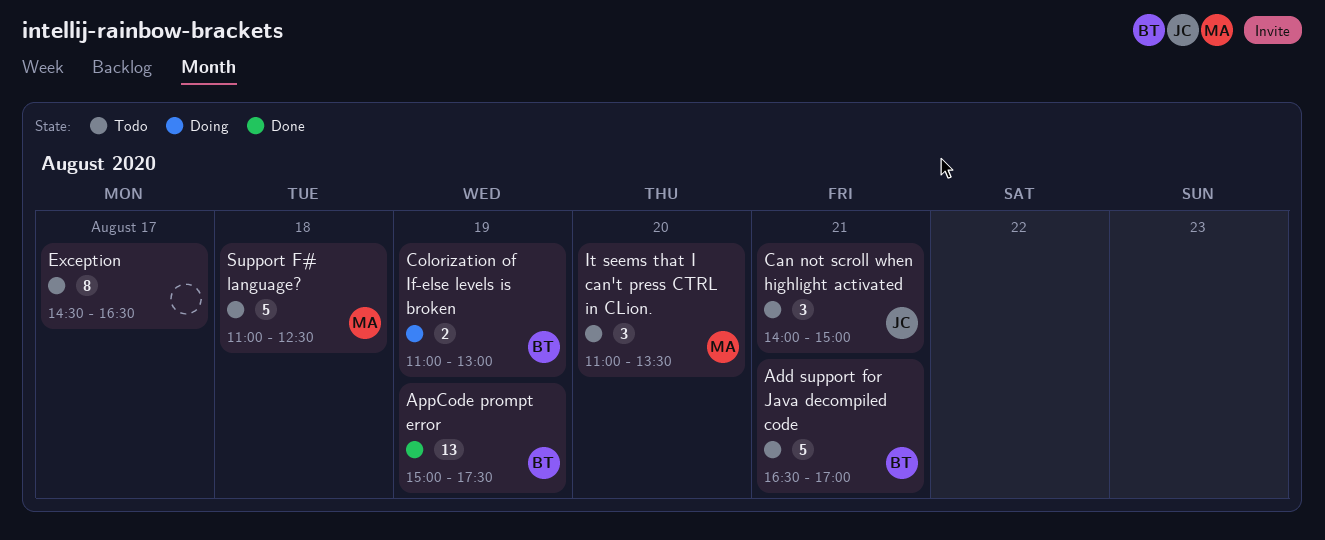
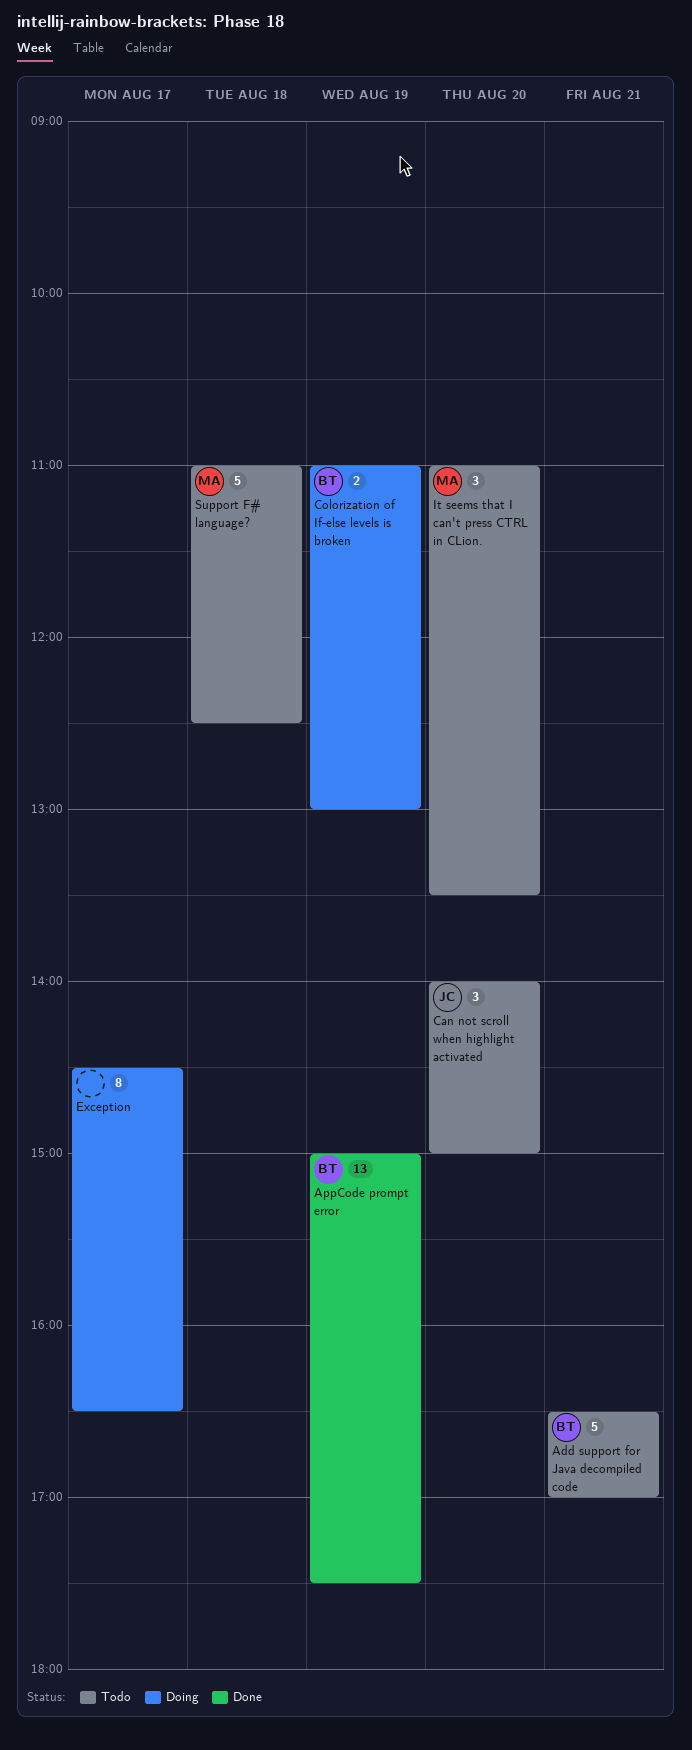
Can not scroll when highlight activated, day: Aug 21 -> Aug 20
Exception, status: Todo -> Doing

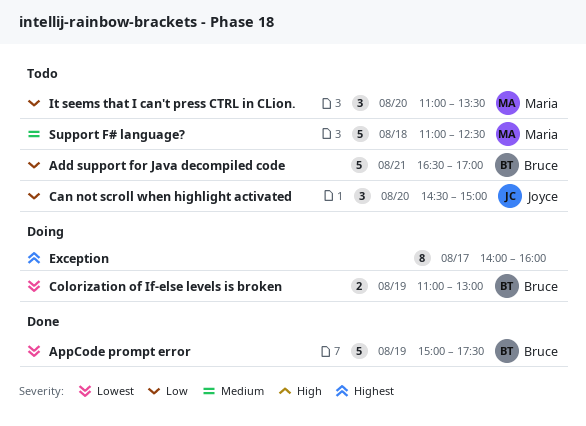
AppCode prompt error, estimate: 13 -> 5
Can not scroll when highlight activated, begins: 14:00 -> 14:30
Exception, begins: 14:30 -> 14:00
Exception, ends: 16:30 -> 16:00

